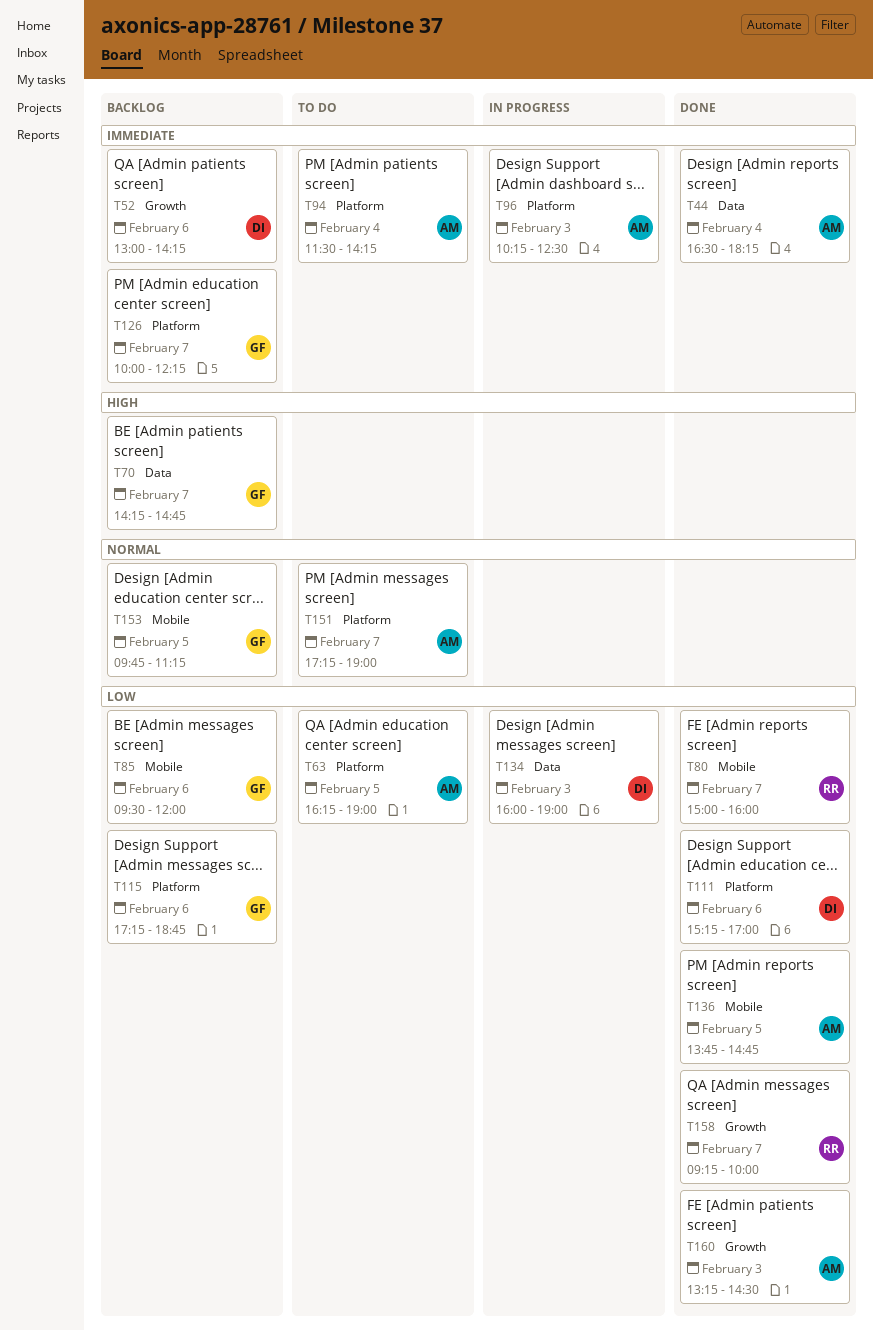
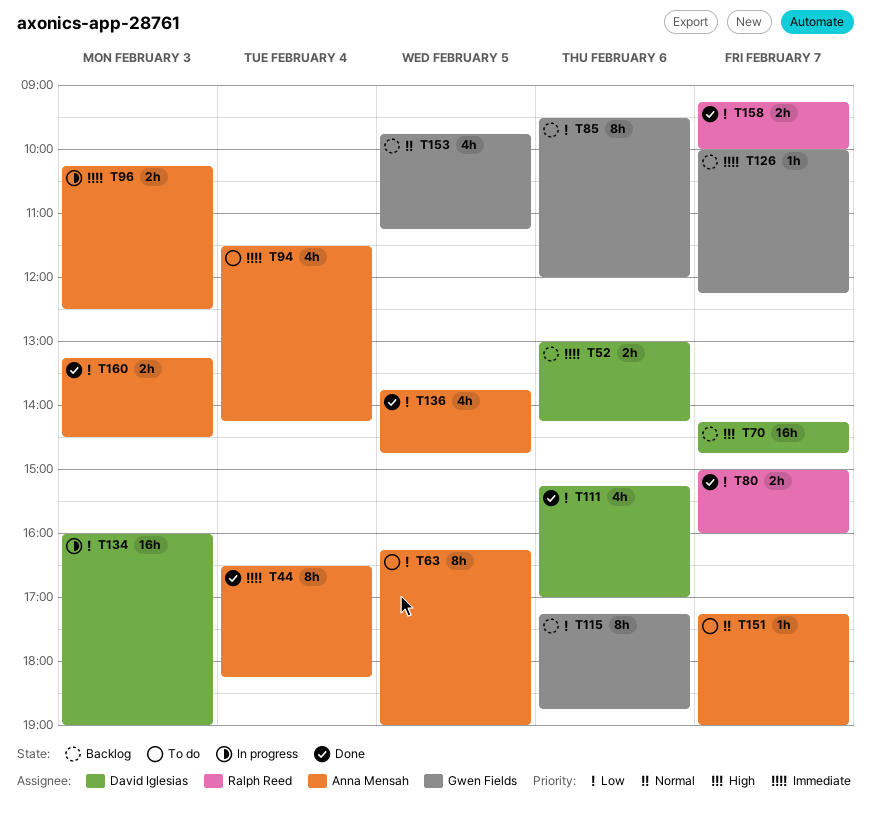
T70, owner: Gwen Fields -> David Iglesias

